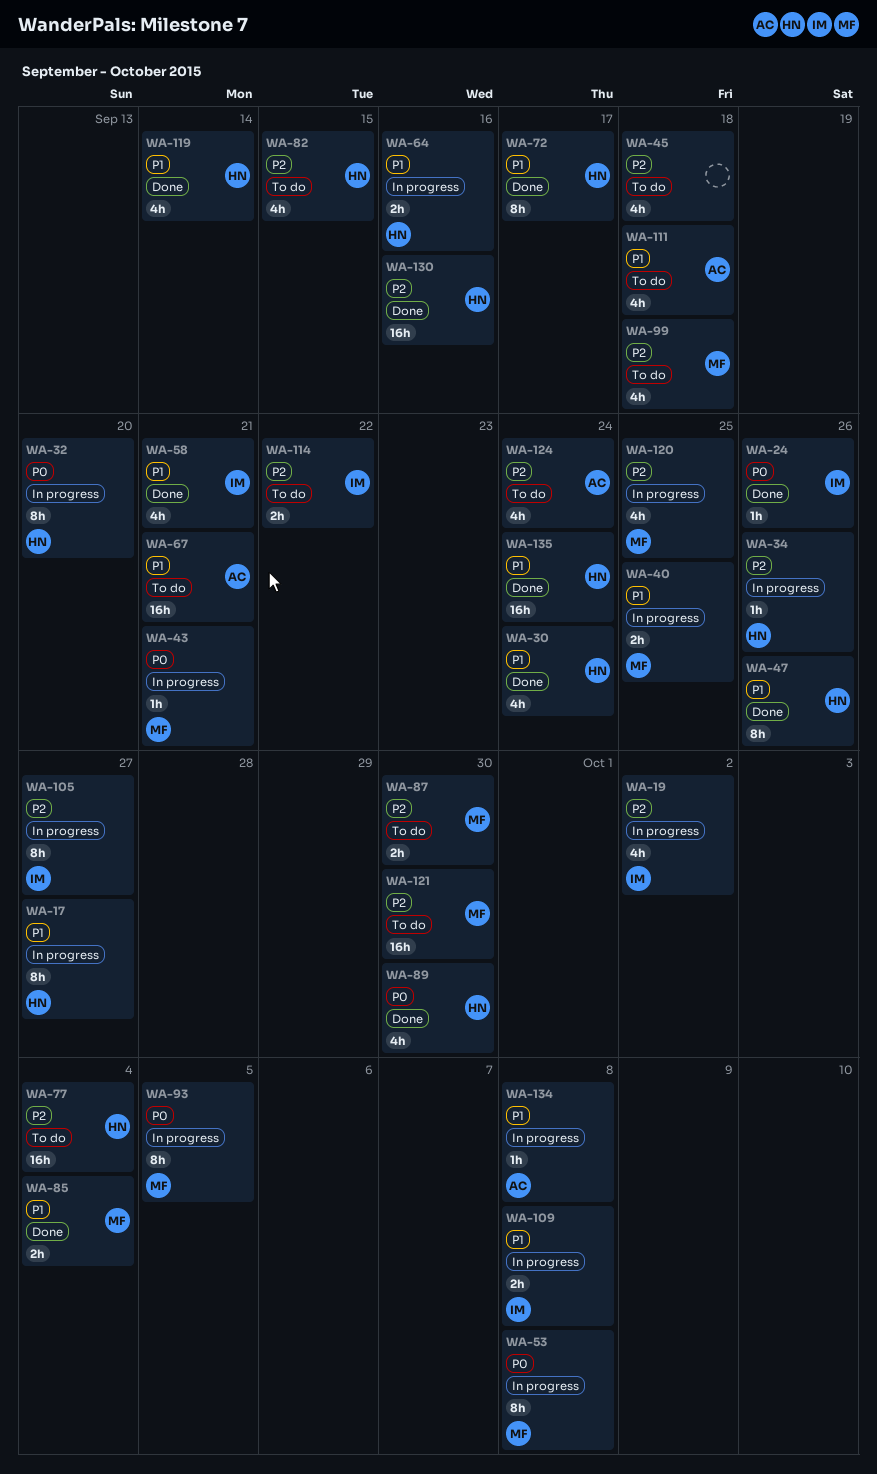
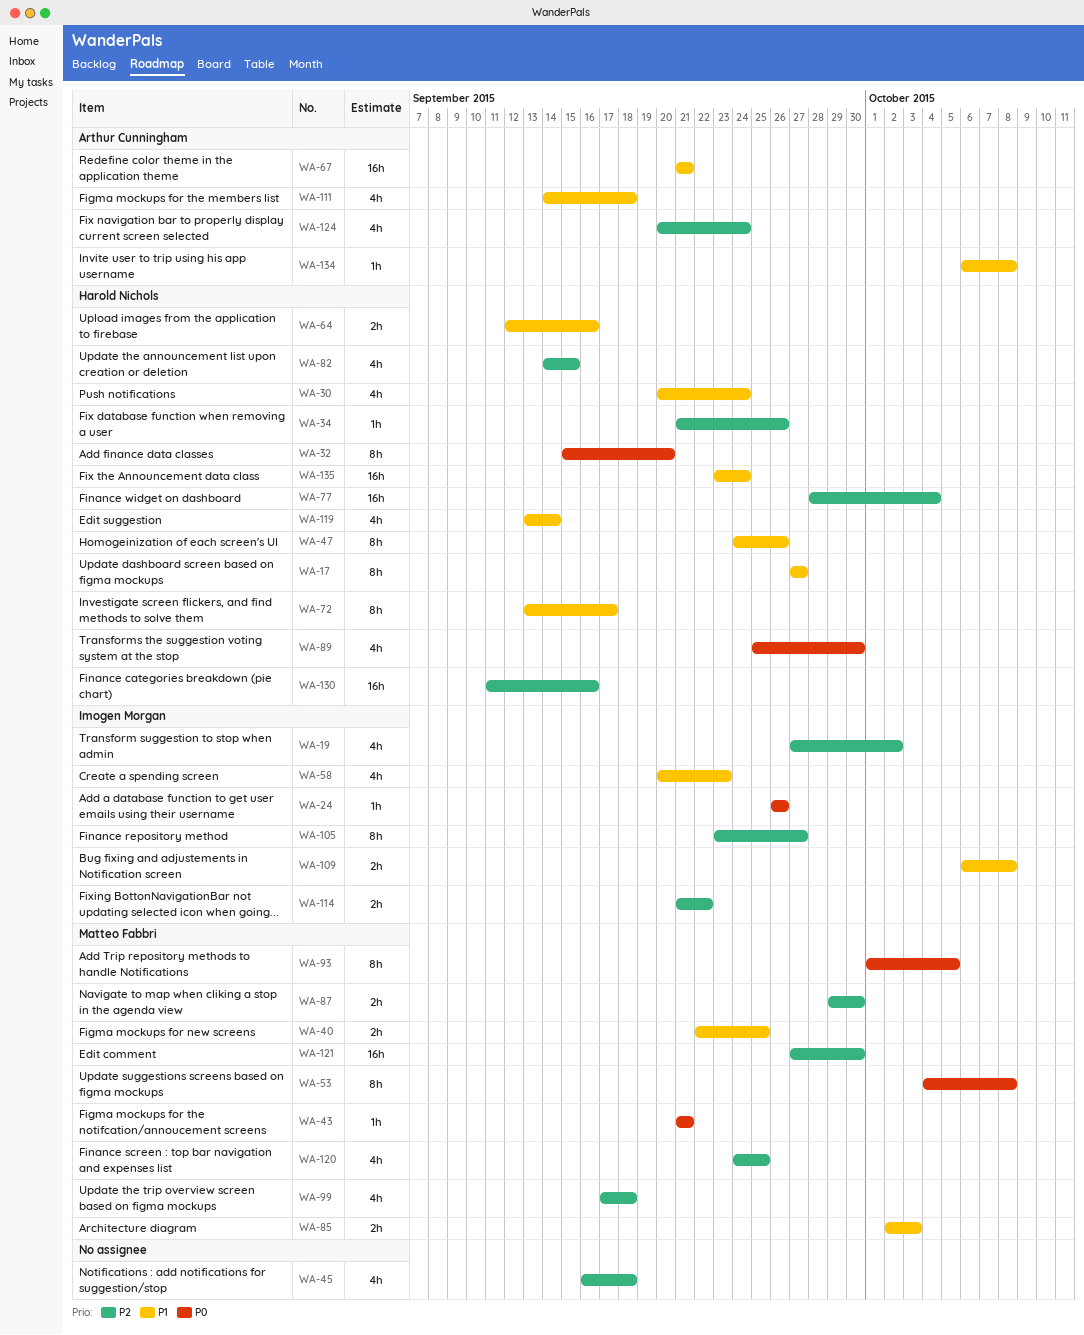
WA-58, due: Sep 21 -> Sep 23
WA-85, due: Oct 4 -> Oct 3

